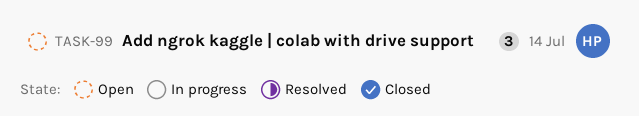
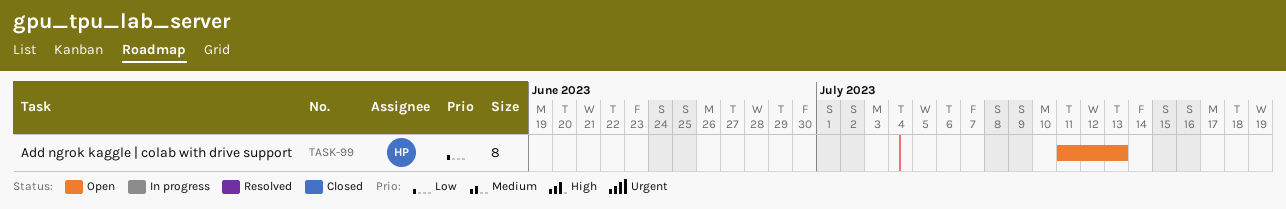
TASK-99, estimate: 3 -> 8
TASK-99, due: Jul 14 -> Jul 13

